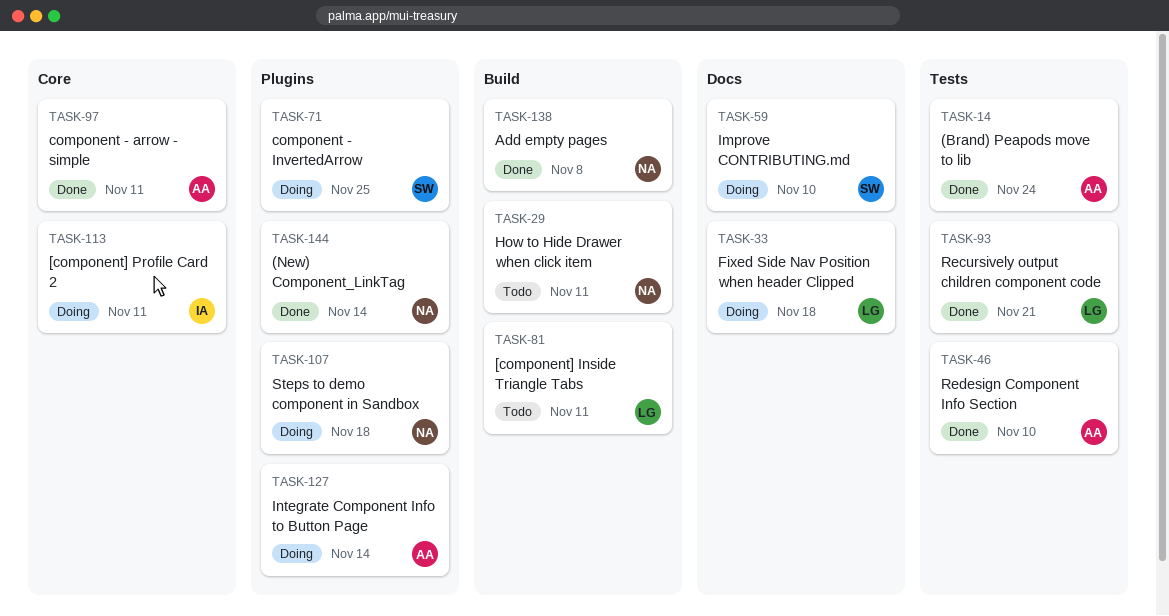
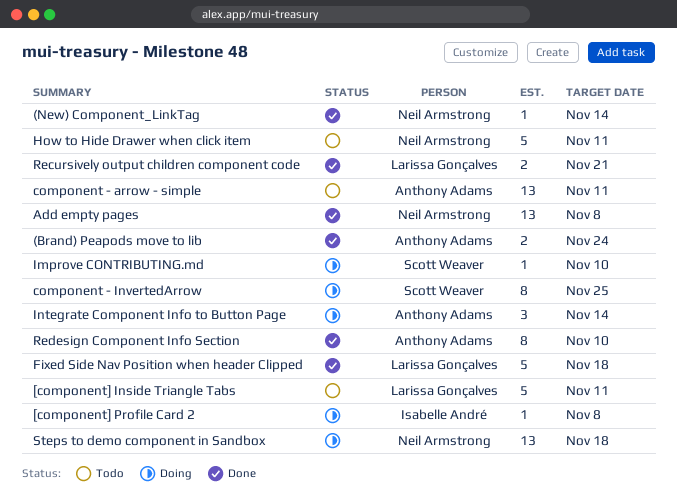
[component] Profile Card 2, due: Nov 11 -> Nov 8
component - arrow - simple, status: Done -> Todo
Fixed Side Nav Position when header Clipped, status: Doing -> Done

